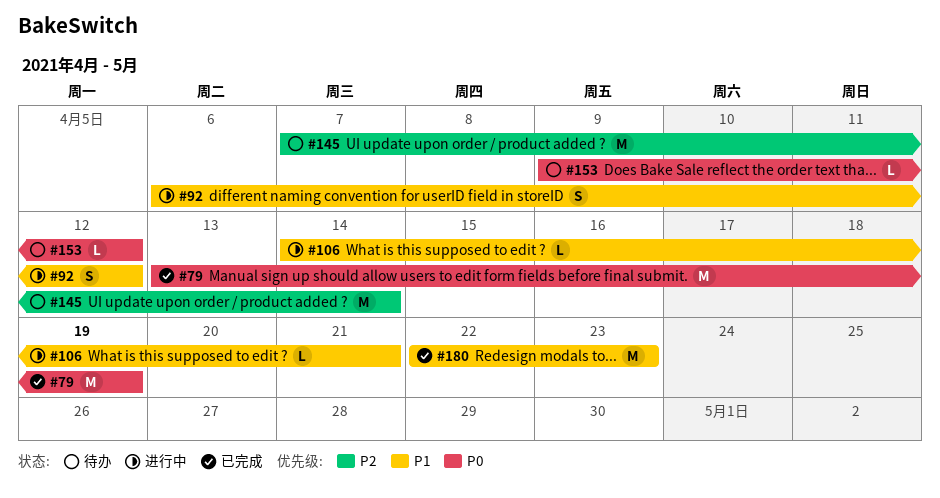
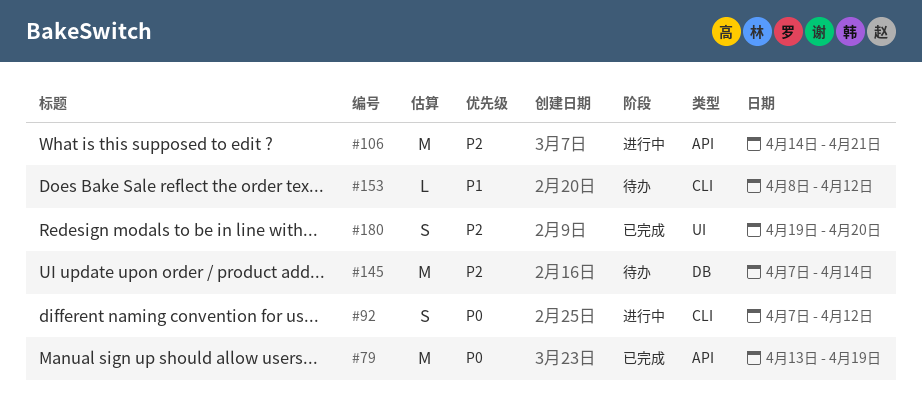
#92, priority: P1 -> P0
#92, start: Apr 6 -> Apr 7
#106, priority: P1 -> P2
#106, estimate: L -> M
#153, priority: P0 -> P1
#153, start: Apr 9 -> Apr 8
#180, priority: P1 -> P2
#180, estimate: M -> S
#180, start: Apr 22 -> Apr 19
#180, due: Apr 23 -> Apr 20

